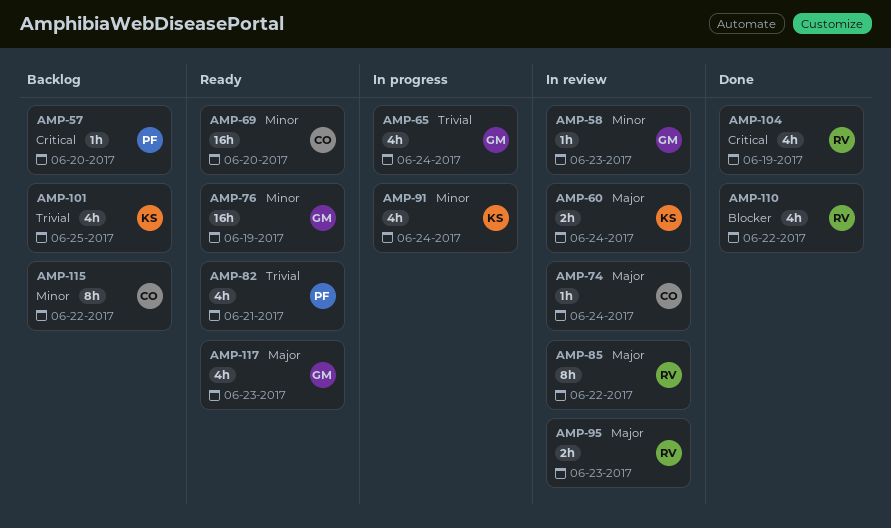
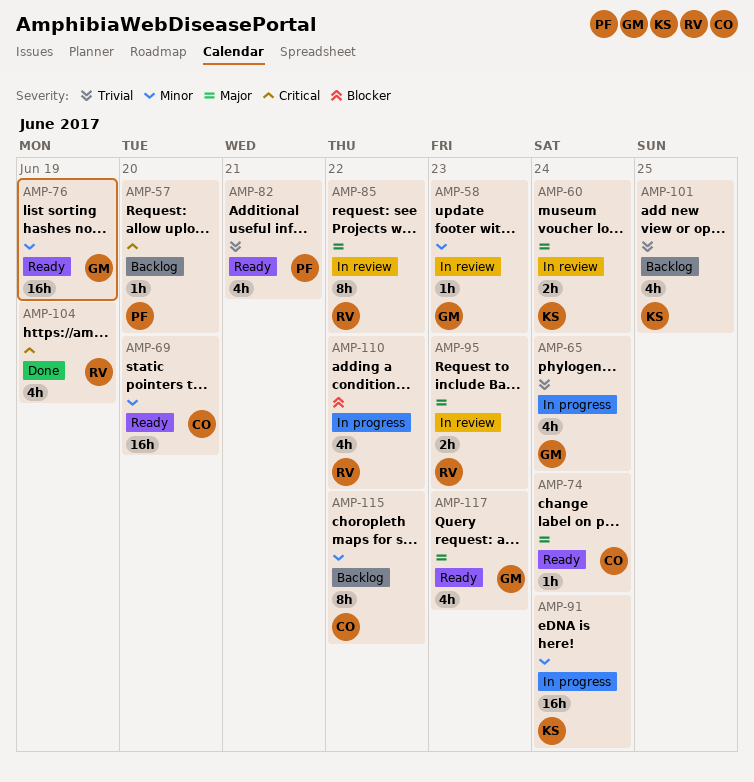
AMP-74, status: In review -> Ready
AMP-91, estimate: 4h -> 16h
AMP-110, status: Done -> In progress

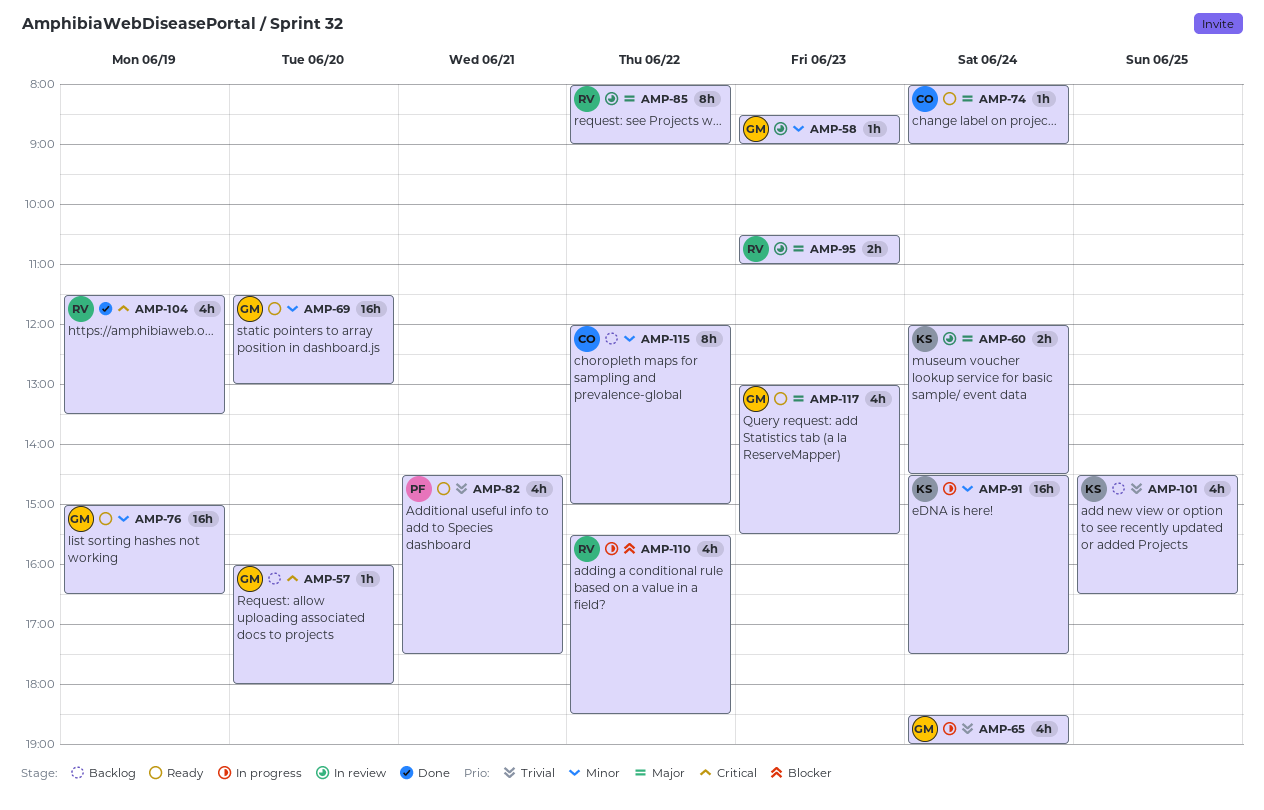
AMP-57, owner: PF -> GM
AMP-69, owner: CO -> GM

